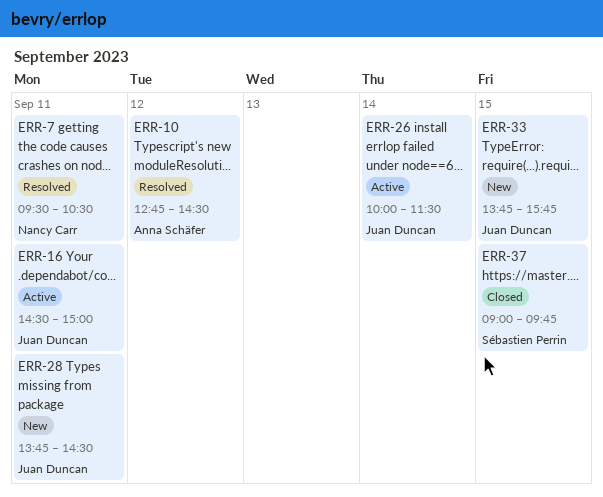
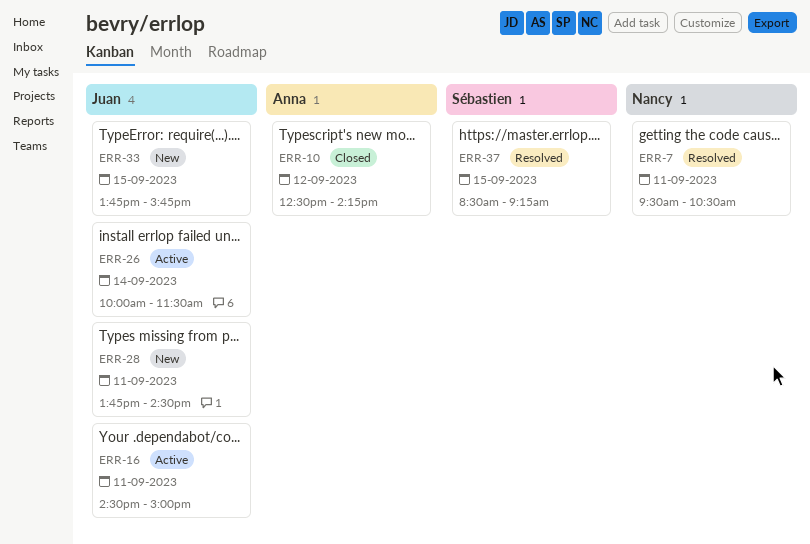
ERR-10, status: Resolved -> Closed
ERR-10, begins: 12:45 -> 12:30
ERR-10, ends: 14:30 -> 14:15
ERR-37, status: Closed -> Resolved
ERR-37, begins: 09:00 -> 08:30
ERR-37, ends: 09:45 -> 09:15

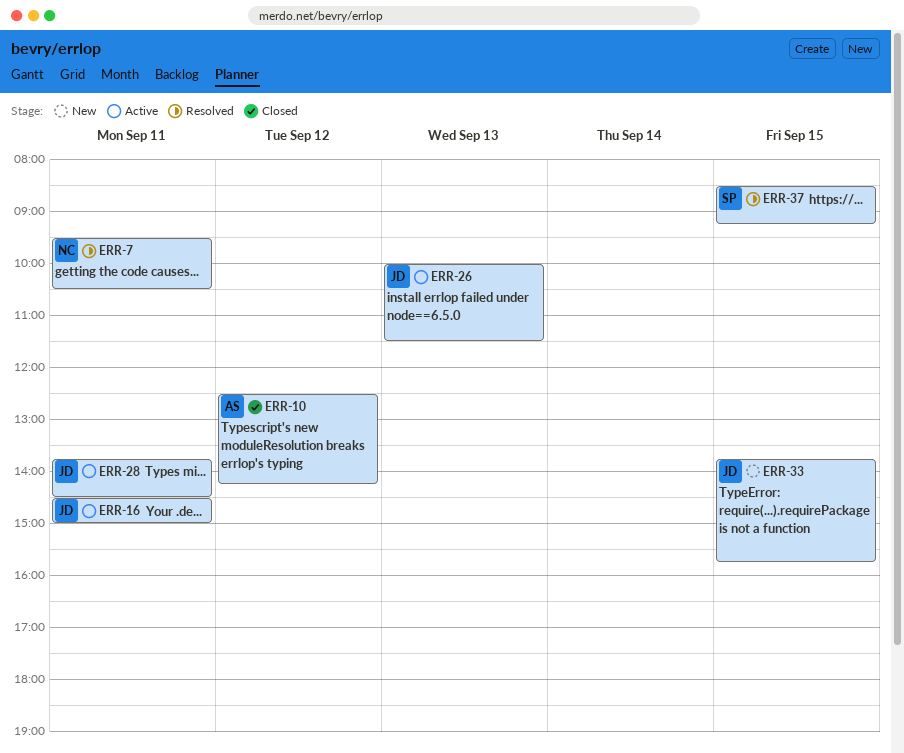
ERR-26, day: Sep 14 -> Sep 13
ERR-28, status: New -> Active

